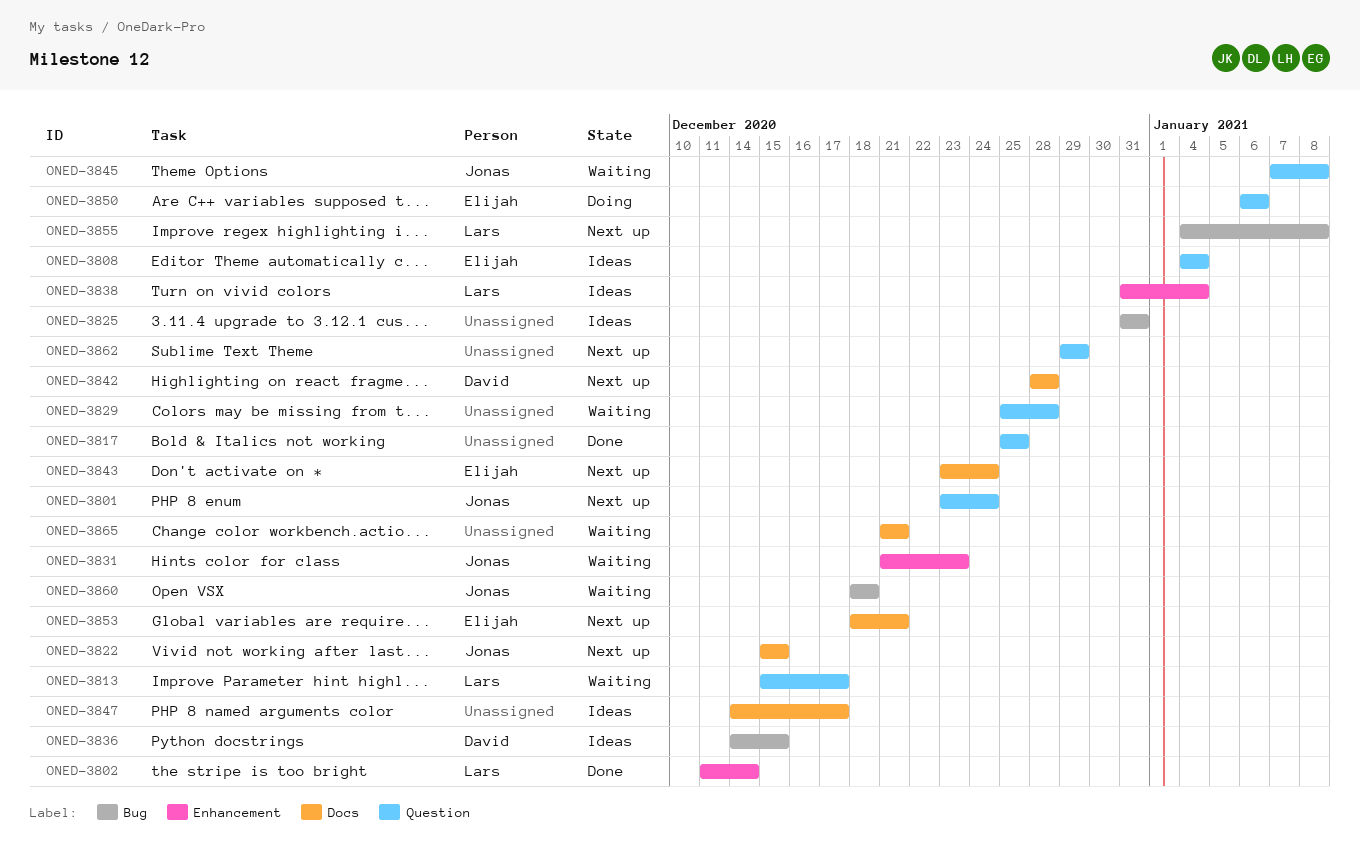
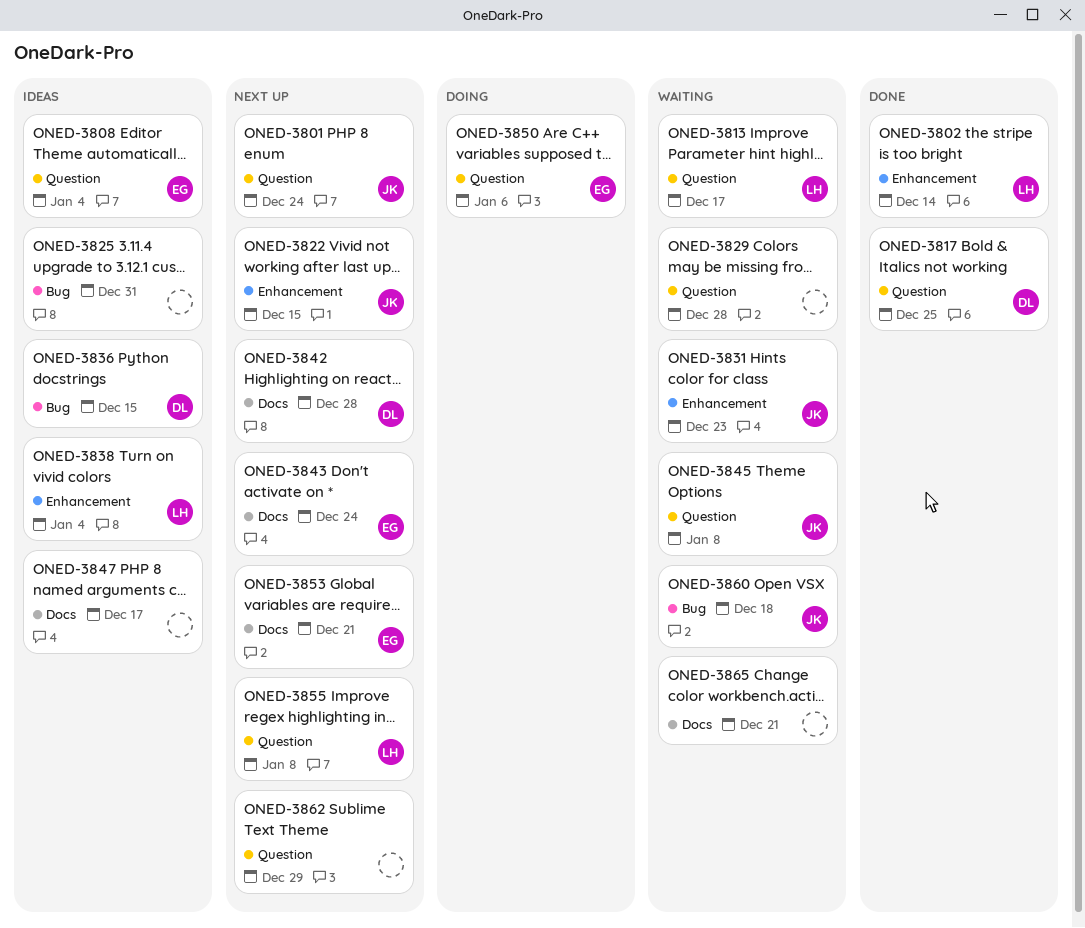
ONED-3817, owner: none -> David
ONED-3822, label: Docs -> Enhancement
ONED-3855, label: Bug -> Question

